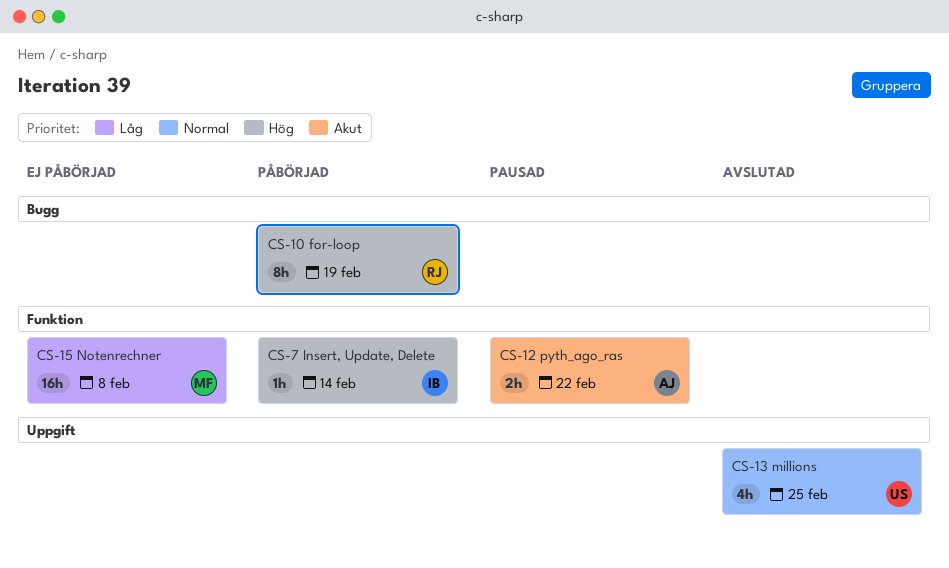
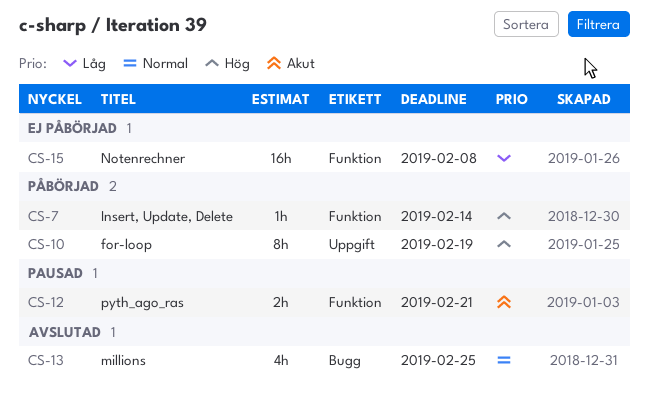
CS-10, label: Bugg -> Uppgift
CS-12, due: Feb 22 -> Feb 21
CS-13, label: Uppgift -> Bugg

